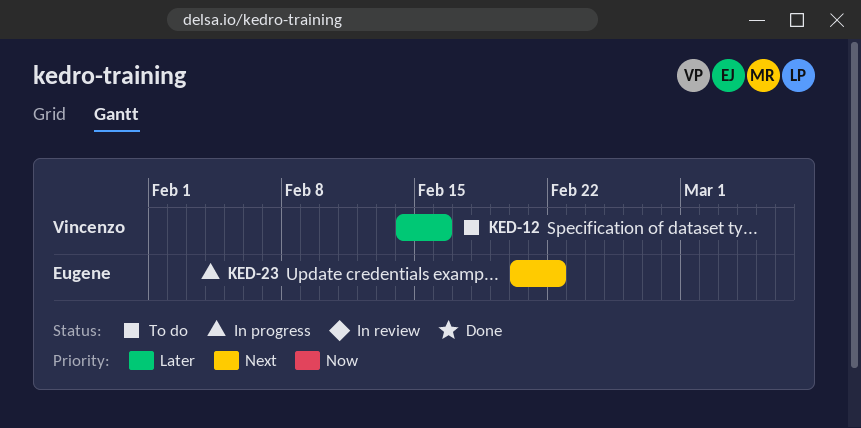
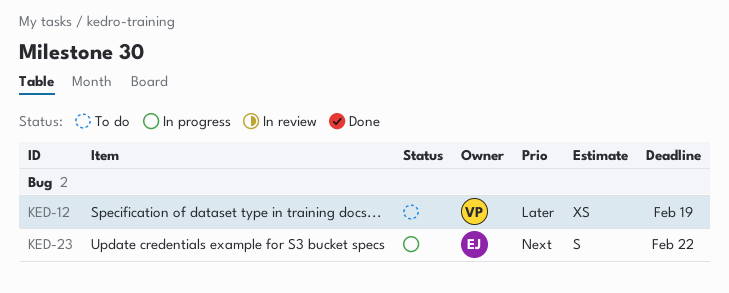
KED-12, due: Feb 16 -> Feb 19

